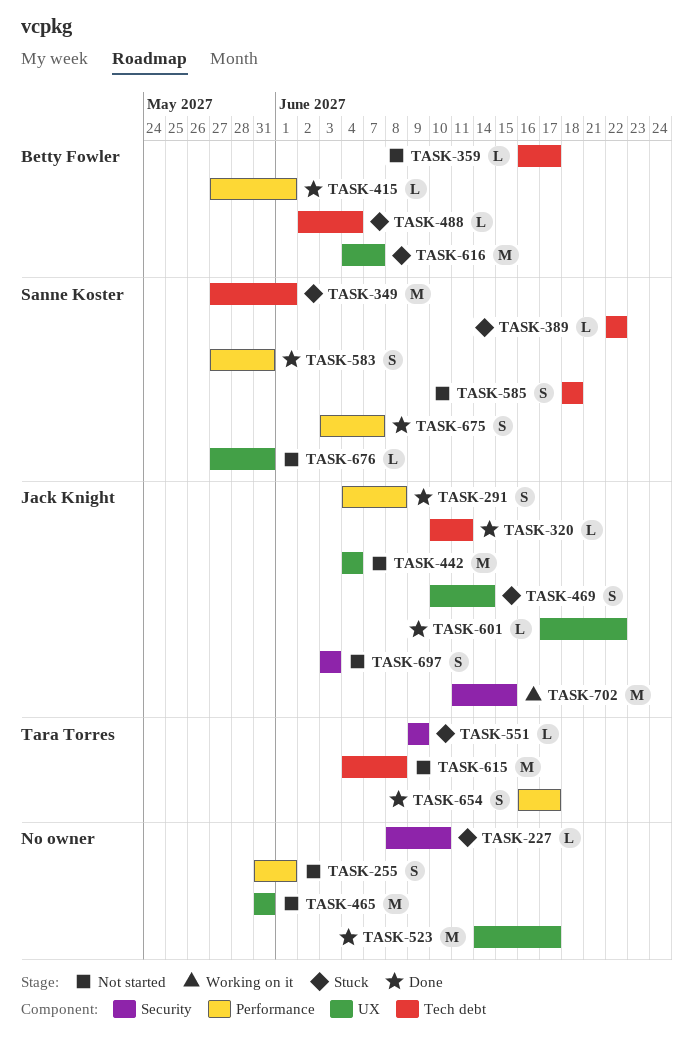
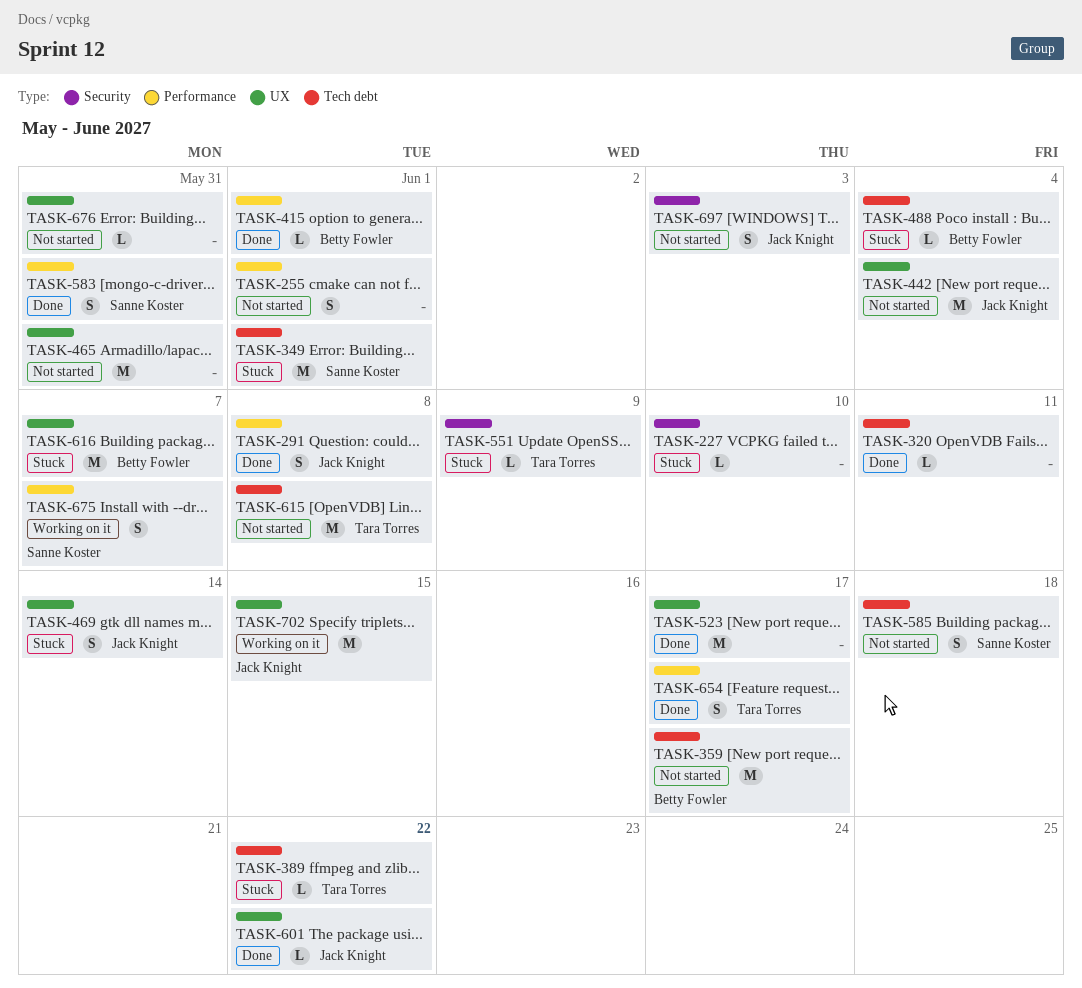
TASK-320, owner: Jack Knight -> none
TASK-359, estimate: L -> M
TASK-389, owner: Sanne Koster -> Tara Torres
TASK-675, status: Done -> Working on it
TASK-676, owner: Sanne Koster -> none
TASK-702, label: Security -> UX

